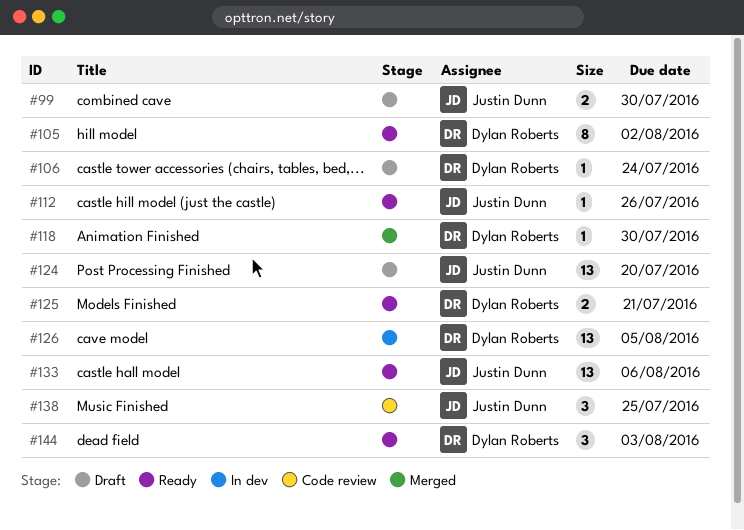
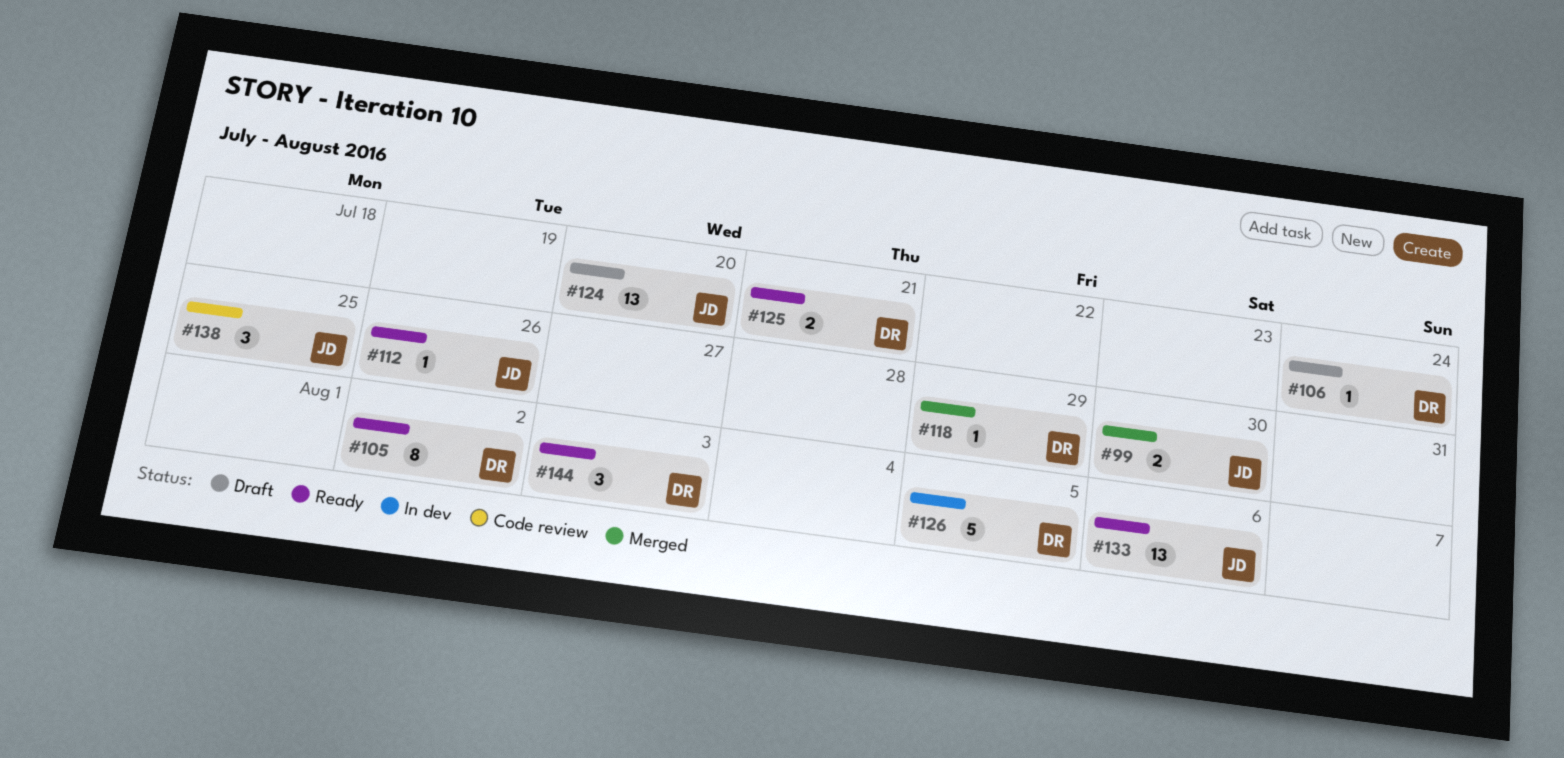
#99, status: Draft -> Merged
#118, due: Jul 30 -> Jul 29
#126, estimate: 13 -> 5

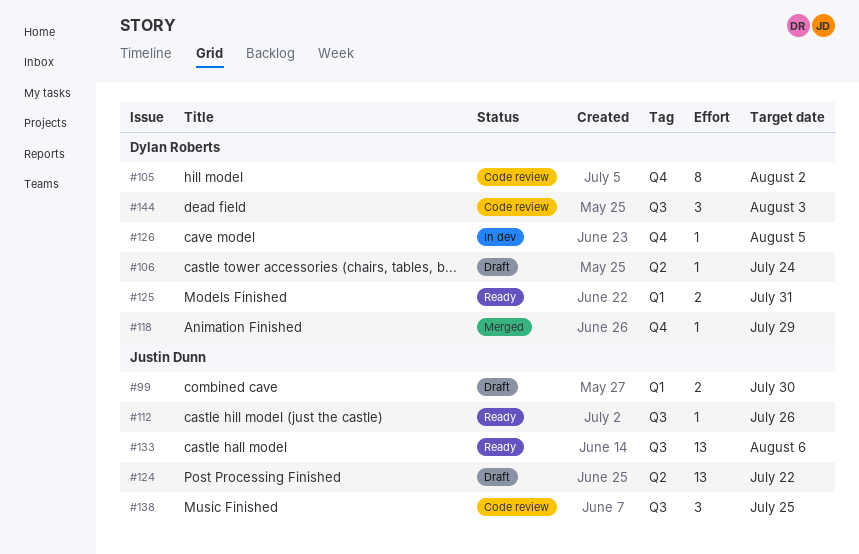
#99, status: Merged -> Draft
#105, status: Ready -> Code review
#124, due: Jul 20 -> Jul 22
#125, due: Jul 21 -> Jul 31
#126, estimate: 5 -> 1
#144, status: Ready -> Code review

